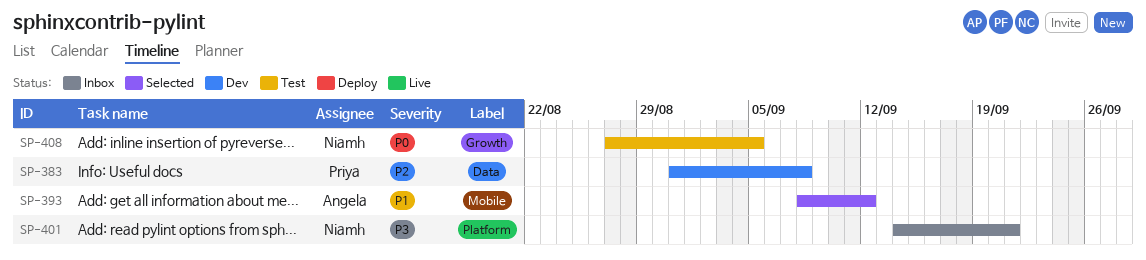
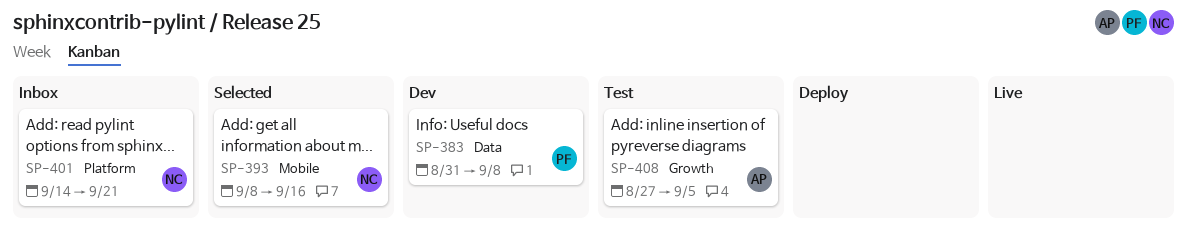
SP-393, owner: Angela -> Niamh
SP-393, due: Sep 12 -> Sep 16
SP-408, owner: Niamh -> Angela

